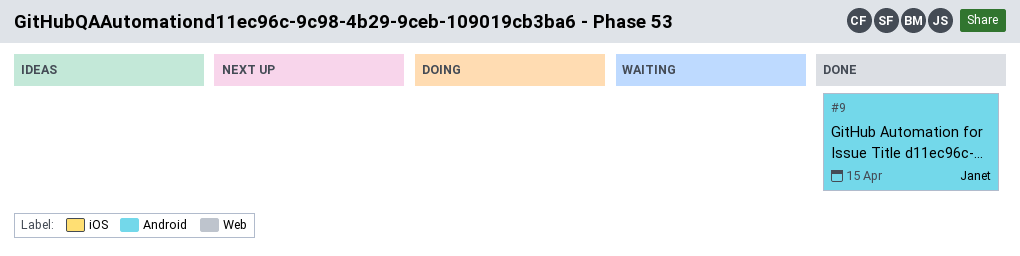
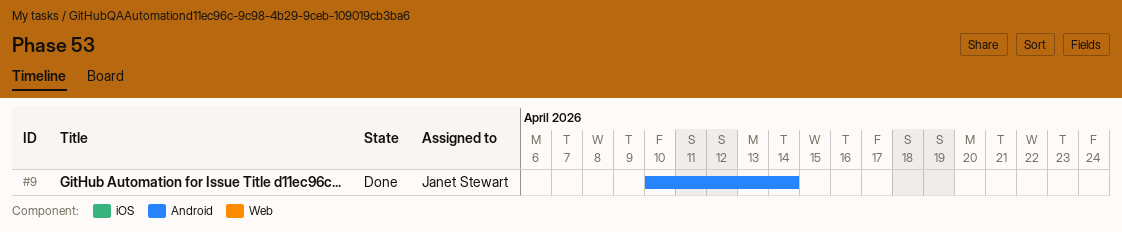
#9, due: Apr 15 -> Apr 14

